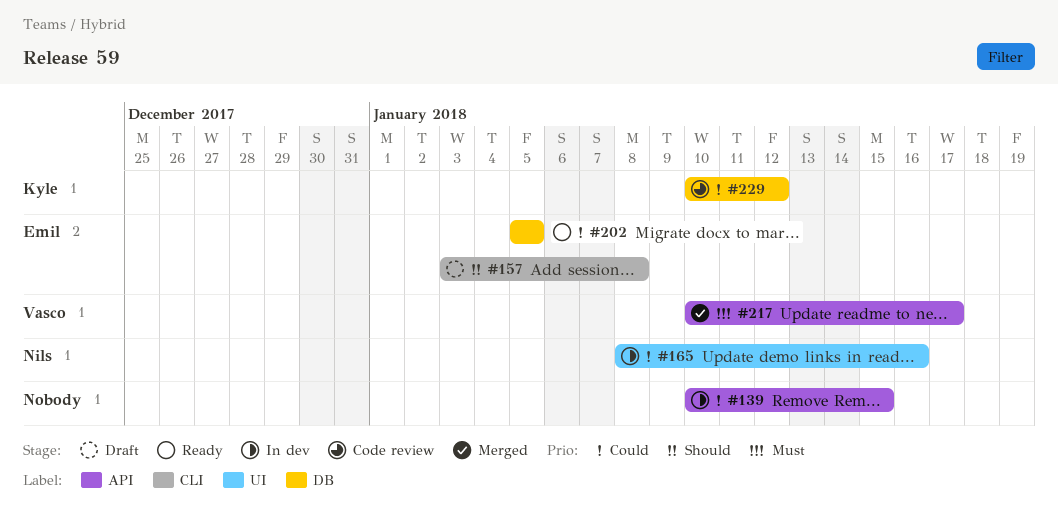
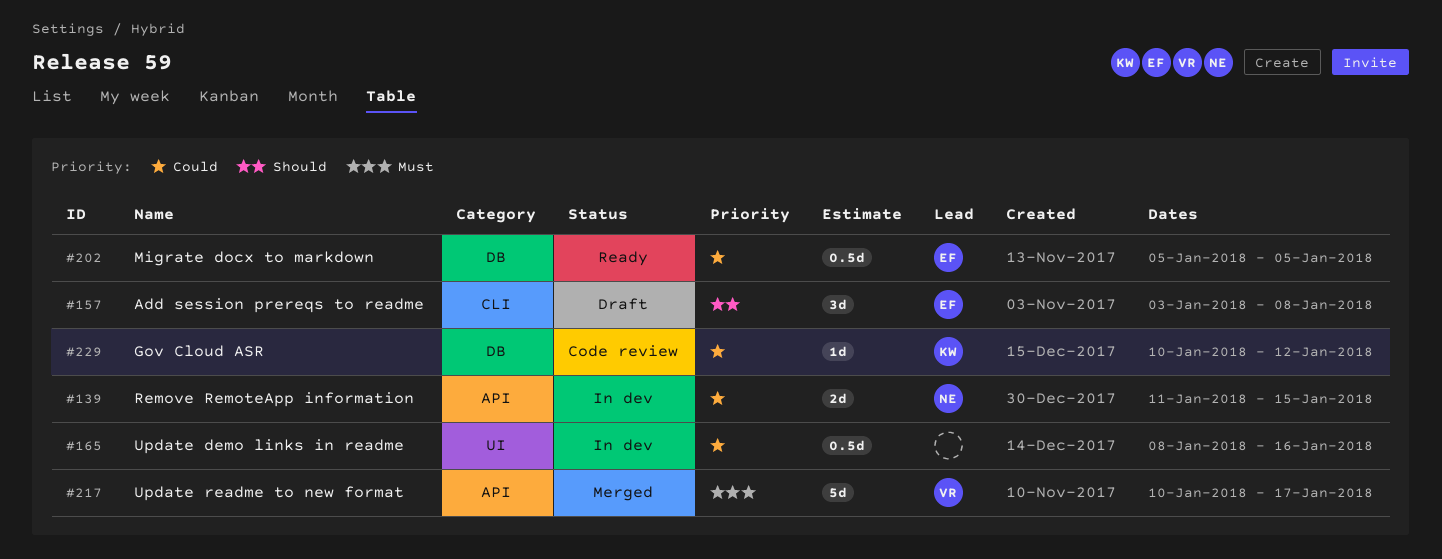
#139, owner: none -> Nils
#139, start: Jan 10 -> Jan 11
#165, owner: Nils -> none

